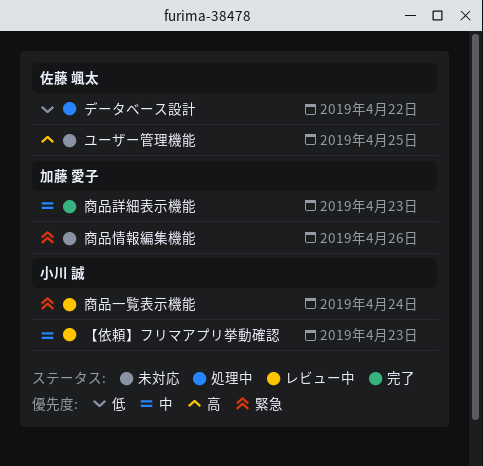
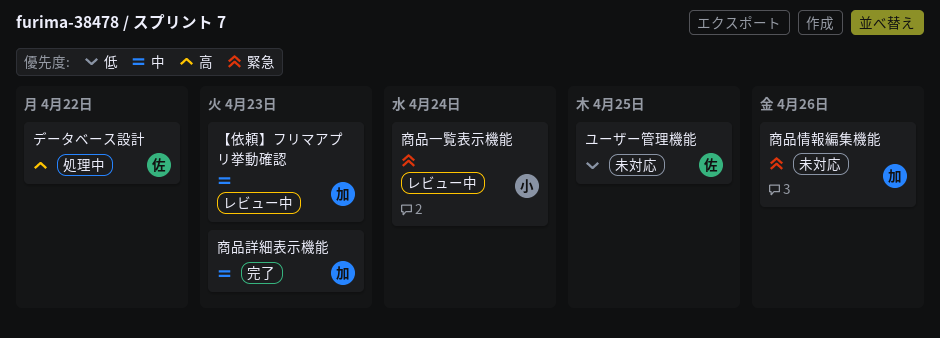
【依頼】フリマアプリ挙動確認, owner: 小川 誠 -> 加藤 愛子
データベース設計, priority: 低 -> 高
ユーザー管理機能, priority: 高 -> 低

